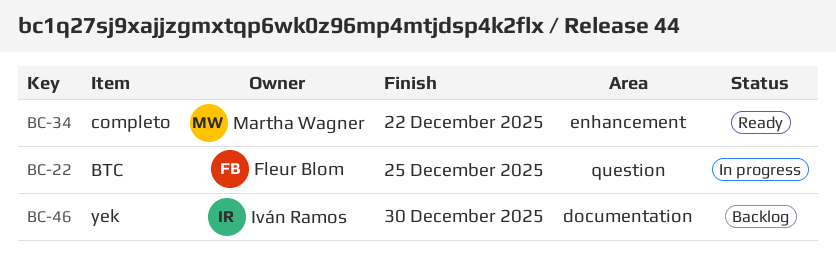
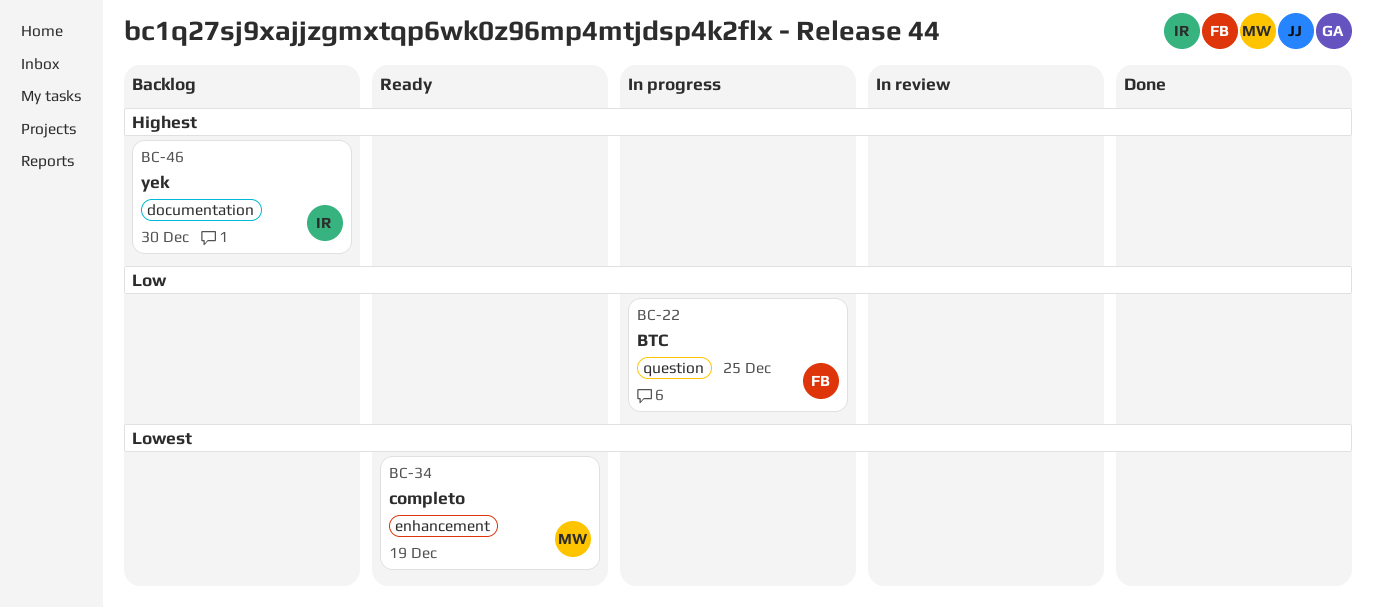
BC-34, due: Dec 22 -> Dec 19

